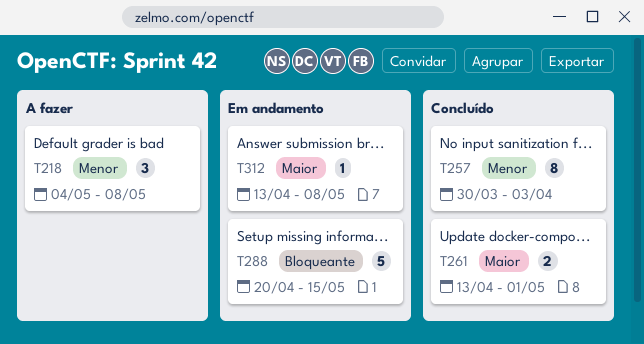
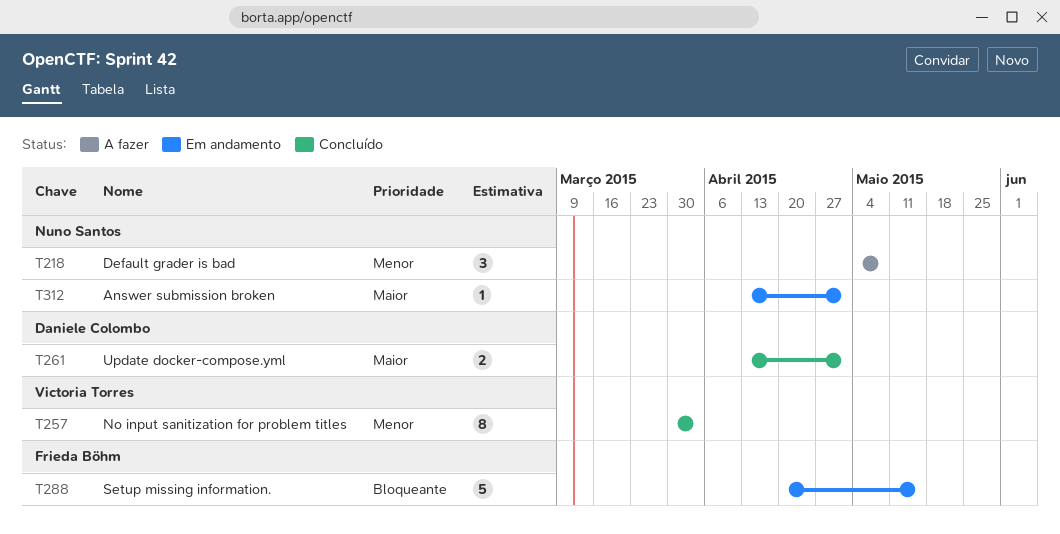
T312, due: May 8 -> May 1

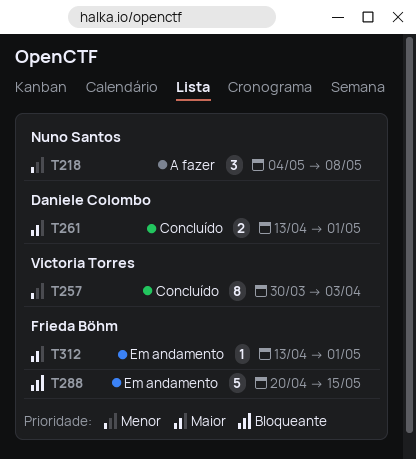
T312, owner: Nuno Santos -> Frieda Böhm

